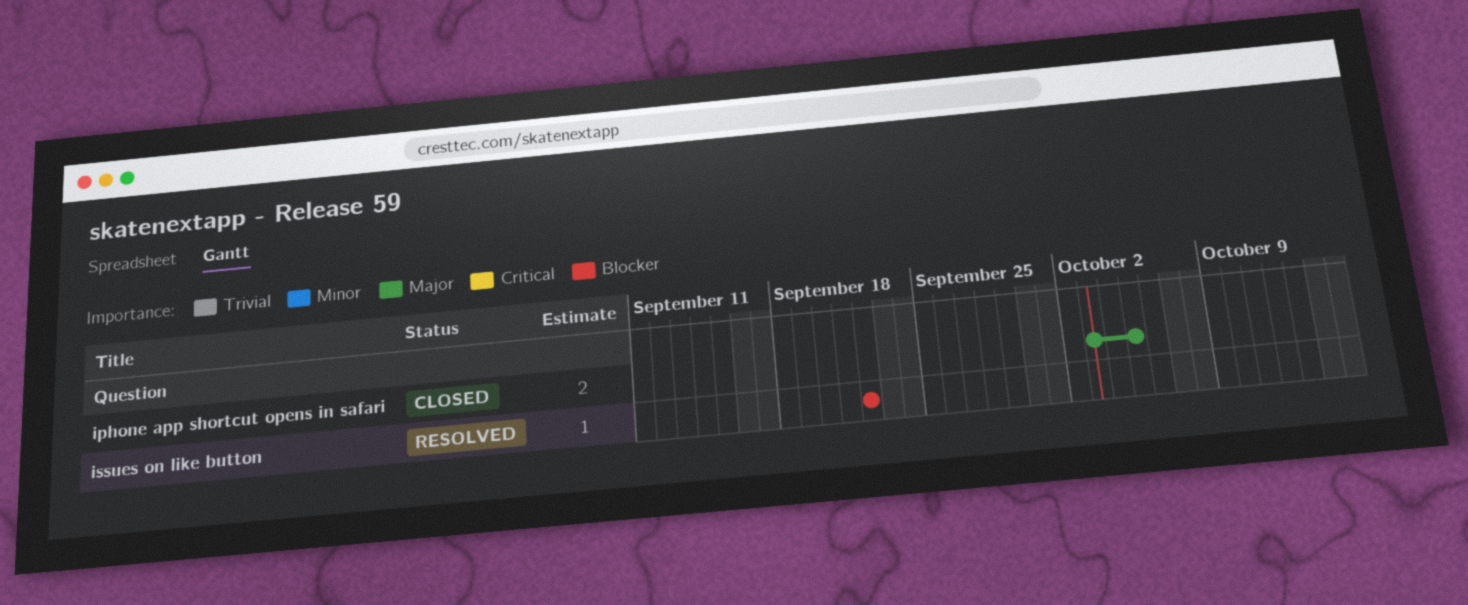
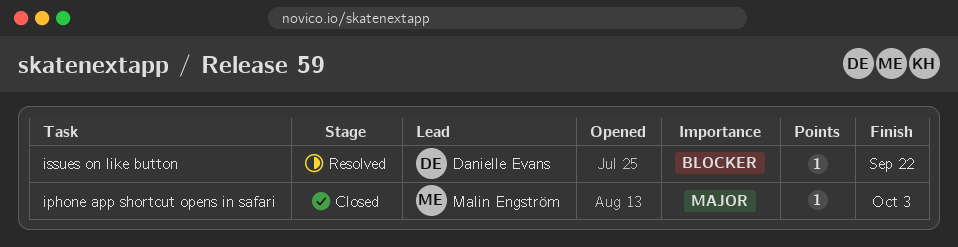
iphone app shortcut opens in safari, estimate: 2 -> 1
iphone app shortcut opens in safari, due: Oct 5 -> Oct 3

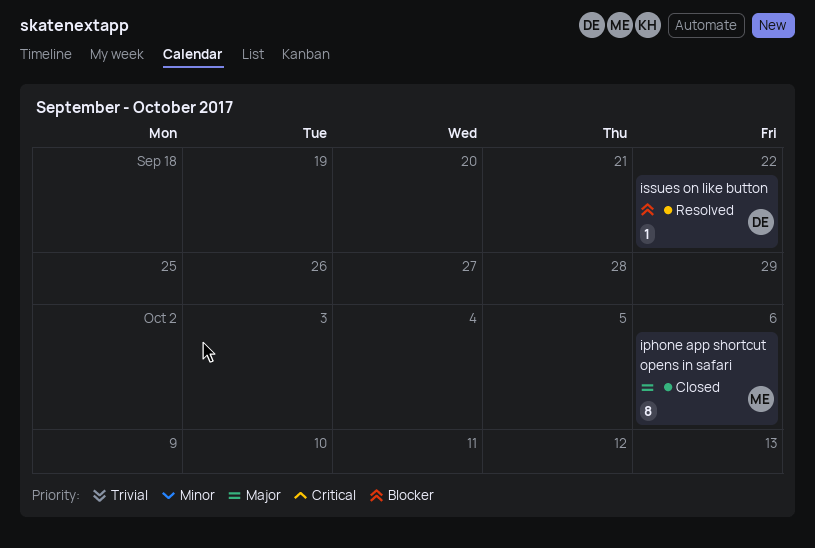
iphone app shortcut opens in safari, estimate: 1 -> 8
iphone app shortcut opens in safari, due: Oct 3 -> Oct 6

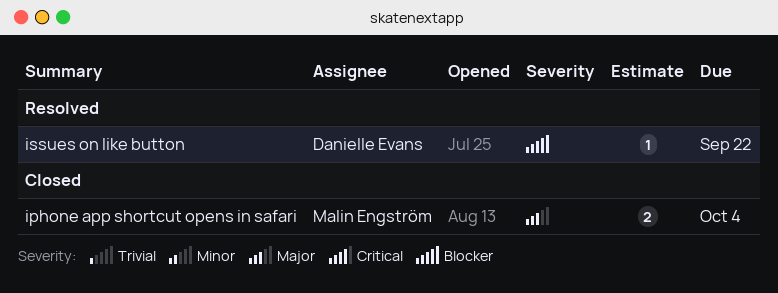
iphone app shortcut opens in safari, estimate: 8 -> 2
iphone app shortcut opens in safari, due: Oct 6 -> Oct 4

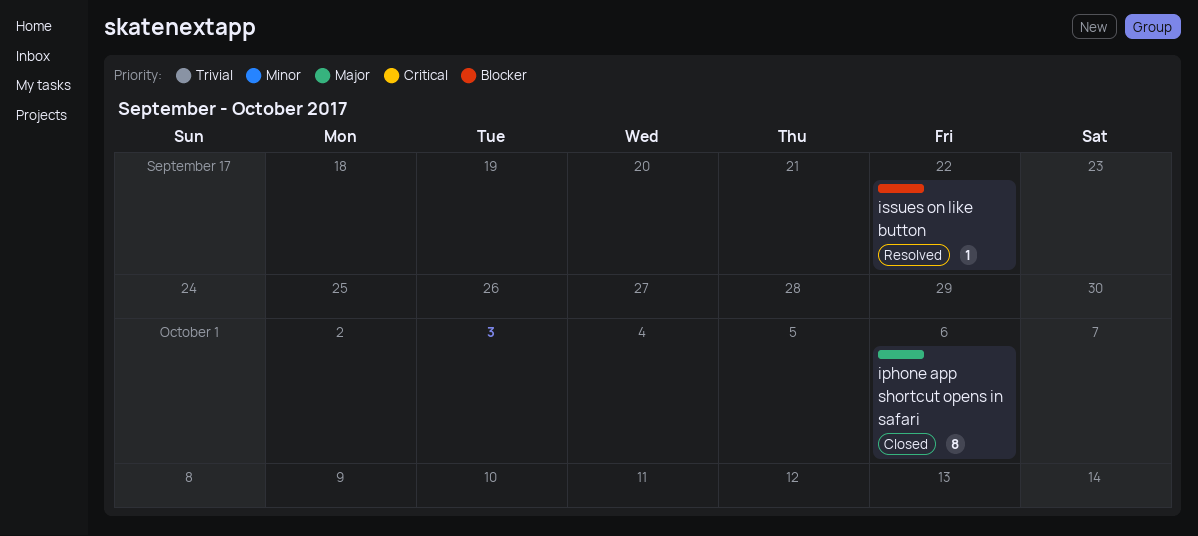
iphone app shortcut opens in safari, estimate: 2 -> 8
iphone app shortcut opens in safari, due: Oct 4 -> Oct 6

